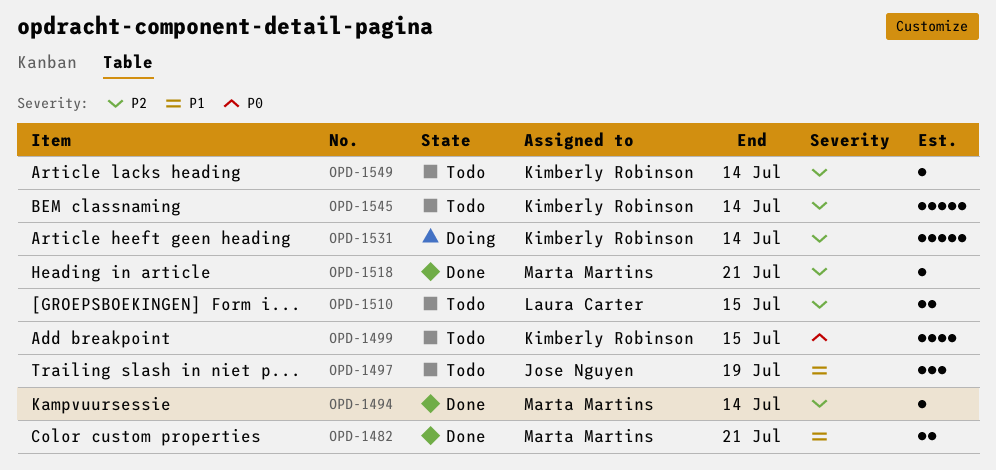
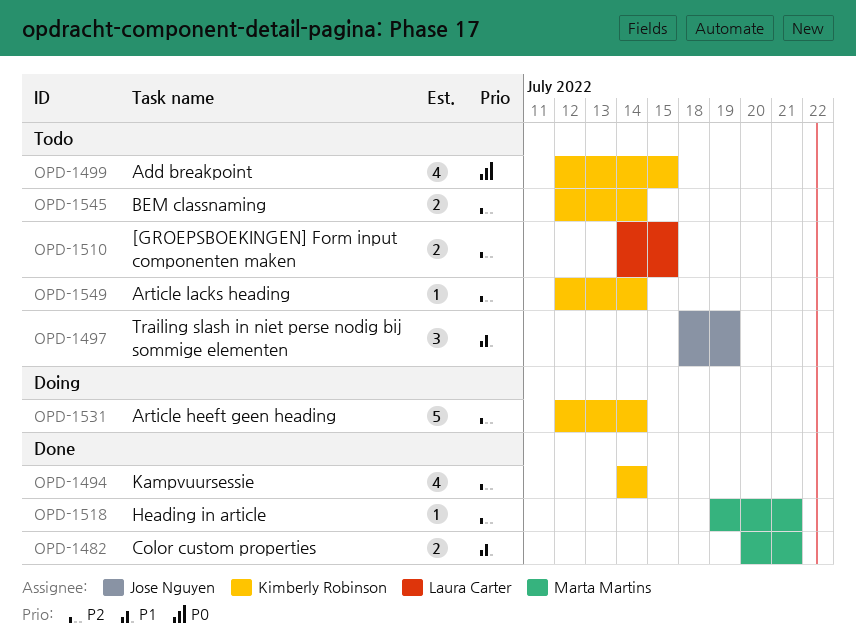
OPD-1494, owner: Marta Martins -> Kimberly Robinson
OPD-1494, estimate: 1 -> 4
OPD-1545, estimate: 5 -> 2

